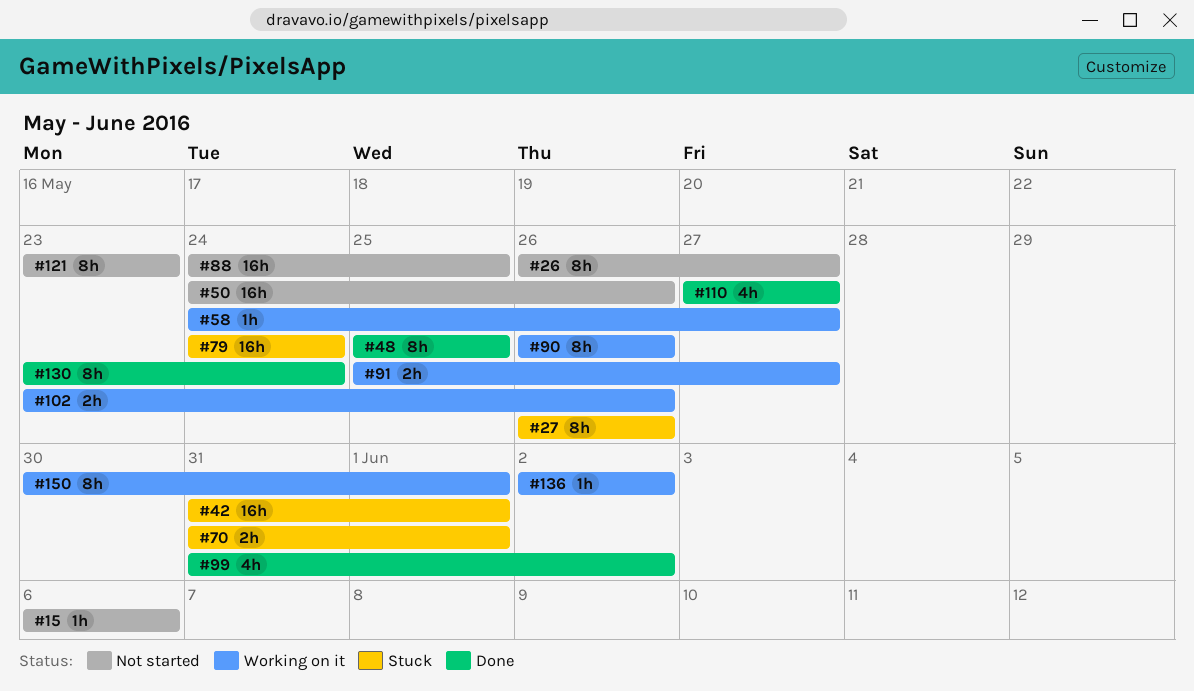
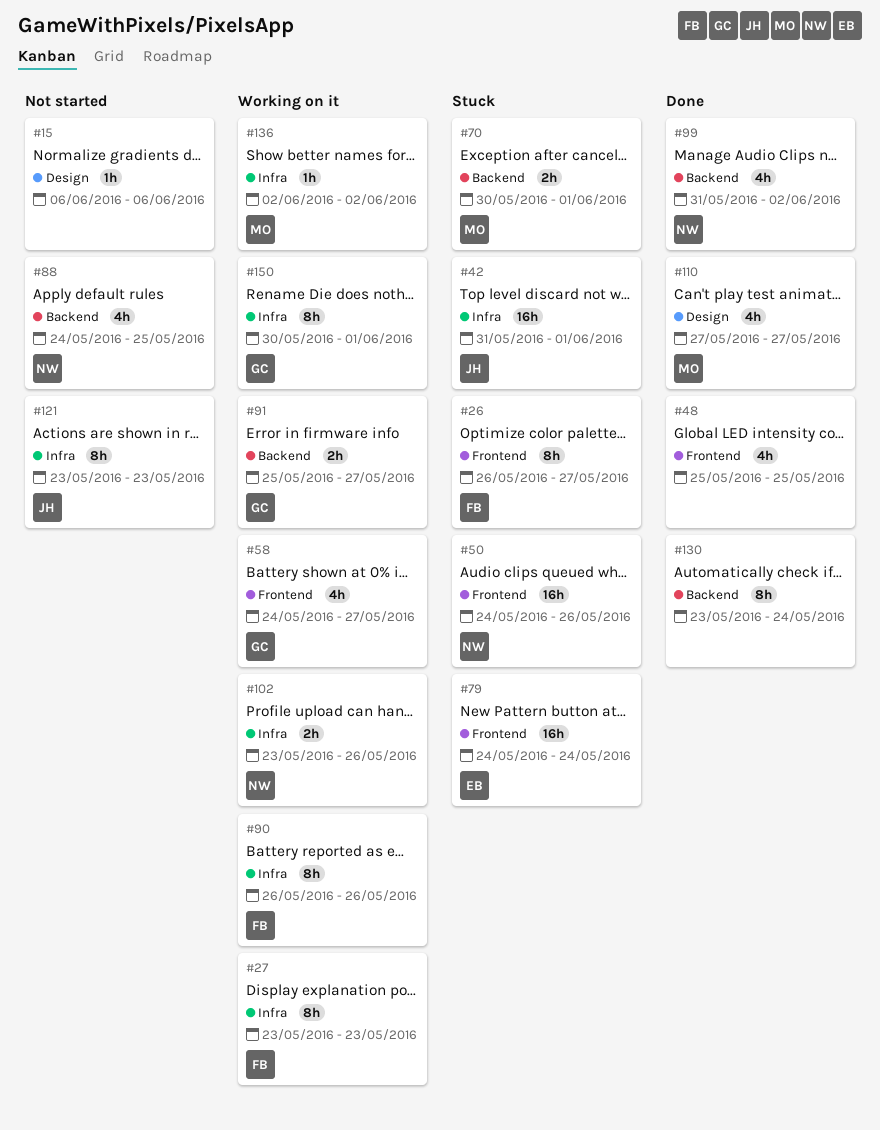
#26, status: Not started -> Stuck
#27, status: Stuck -> Working on it
#27, start: May 26 -> May 23
#27, due: May 26 -> May 23
#48, estimate: 8h -> 4h
#50, status: Not started -> Stuck
#58, estimate: 1h -> 4h
#70, start: May 31 -> May 30
#88, estimate: 16h -> 4h

